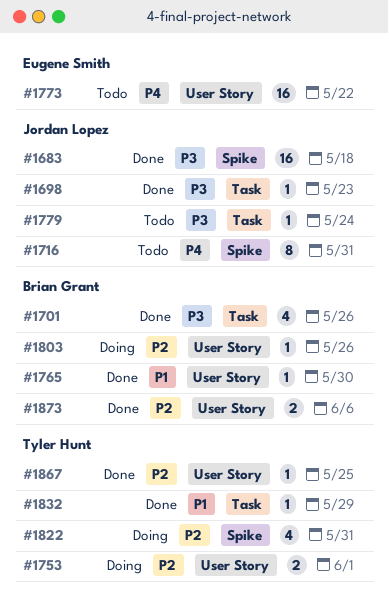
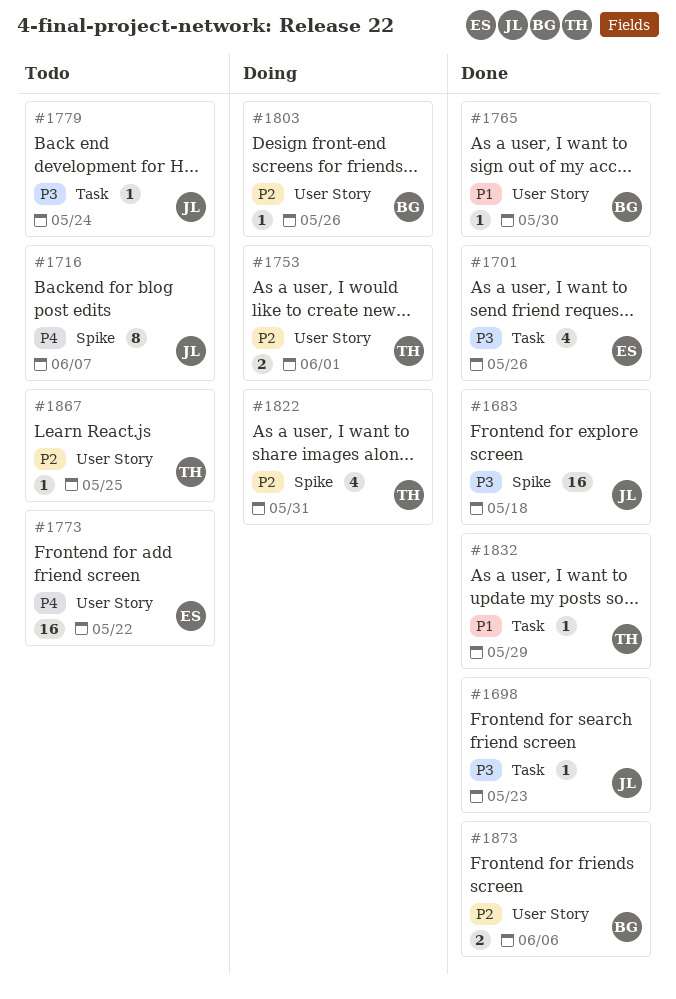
#1701, owner: Brian Grant -> Eugene Smith
#1716, due: May 31 -> Jun 7
#1867, status: Done -> Todo

